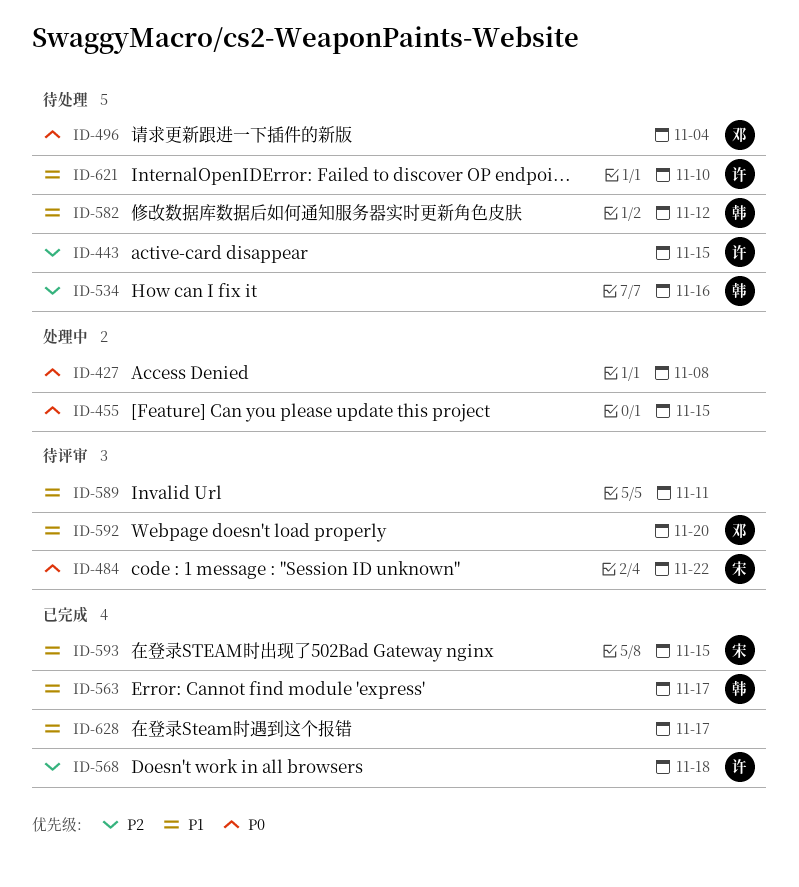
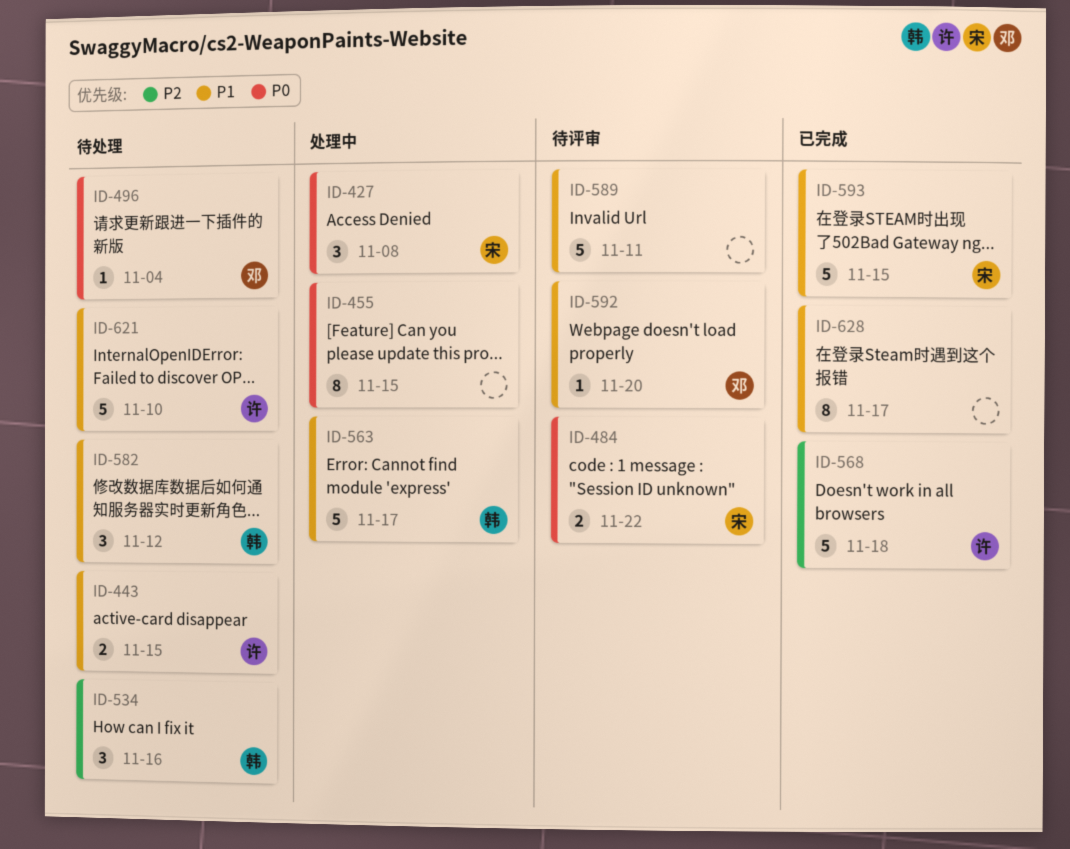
ID-427, owner: none -> 宋
ID-443, priority: P2 -> P1
ID-563, status: 已完成 -> 处理中

